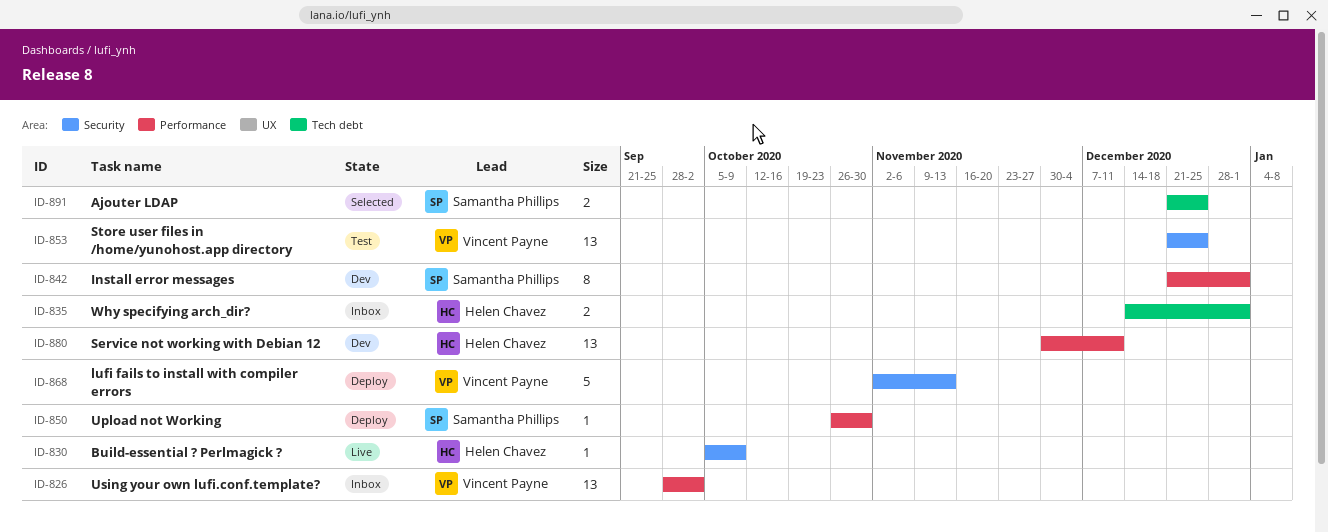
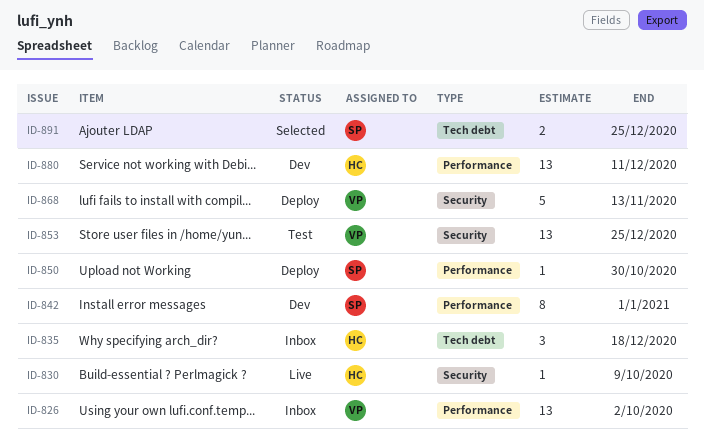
ID-835, estimate: 2 -> 3
ID-835, due: Jan 1 -> Dec 18

